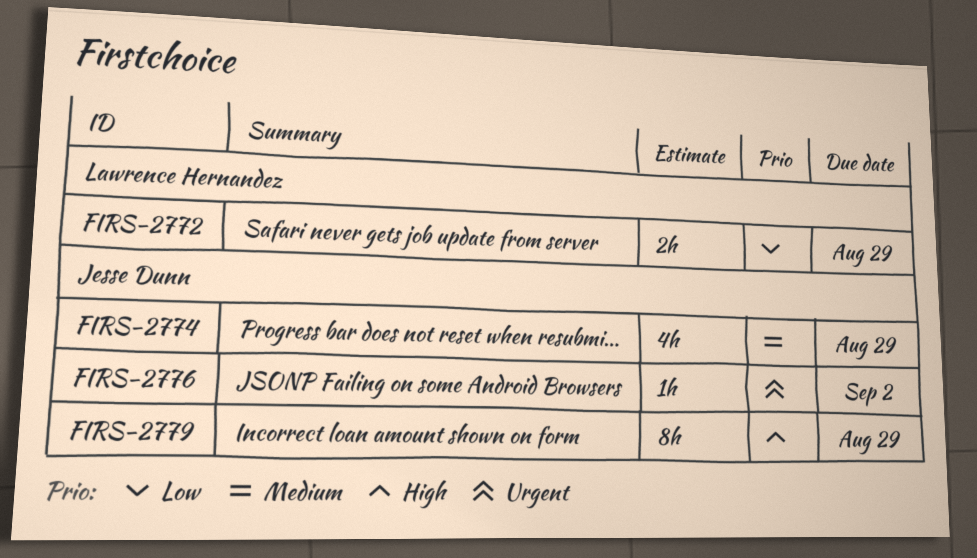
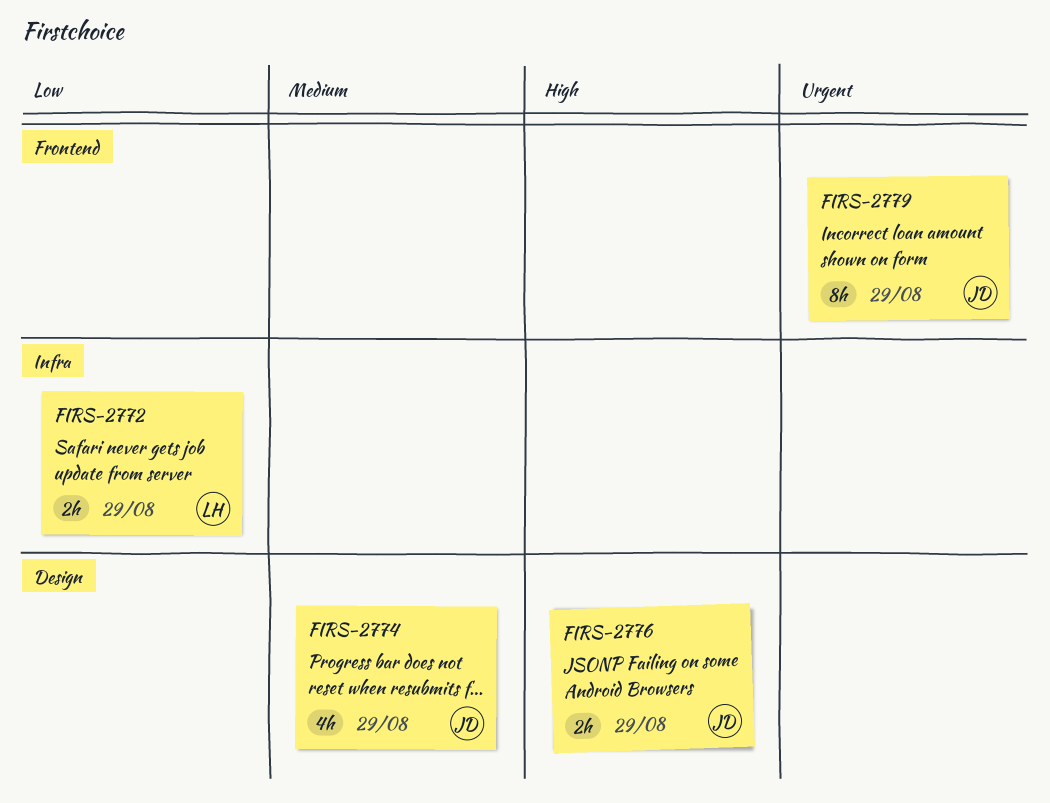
FIRS-2776, priority: Urgent -> High
FIRS-2776, estimate: 1h -> 2h
FIRS-2776, due: Sep 2 -> Aug 29
FIRS-2779, priority: High -> Urgent

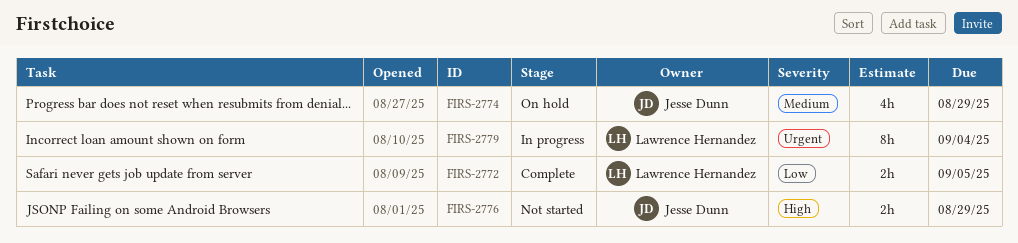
FIRS-2772, due: Aug 29 -> Sep 5
FIRS-2779, owner: Jesse Dunn -> Lawrence Hernandez
FIRS-2779, due: Aug 29 -> Sep 4

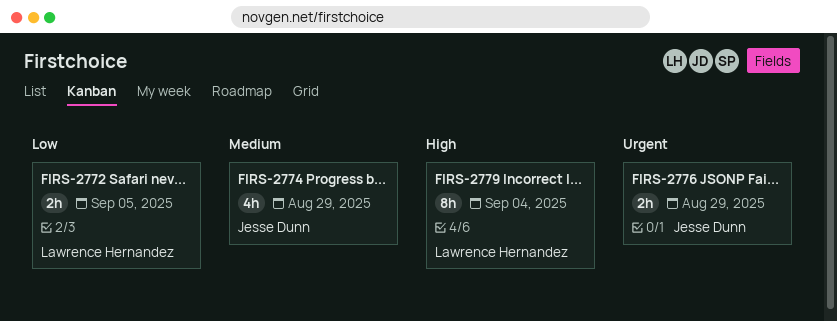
FIRS-2776, priority: High -> Urgent
FIRS-2779, priority: Urgent -> High

